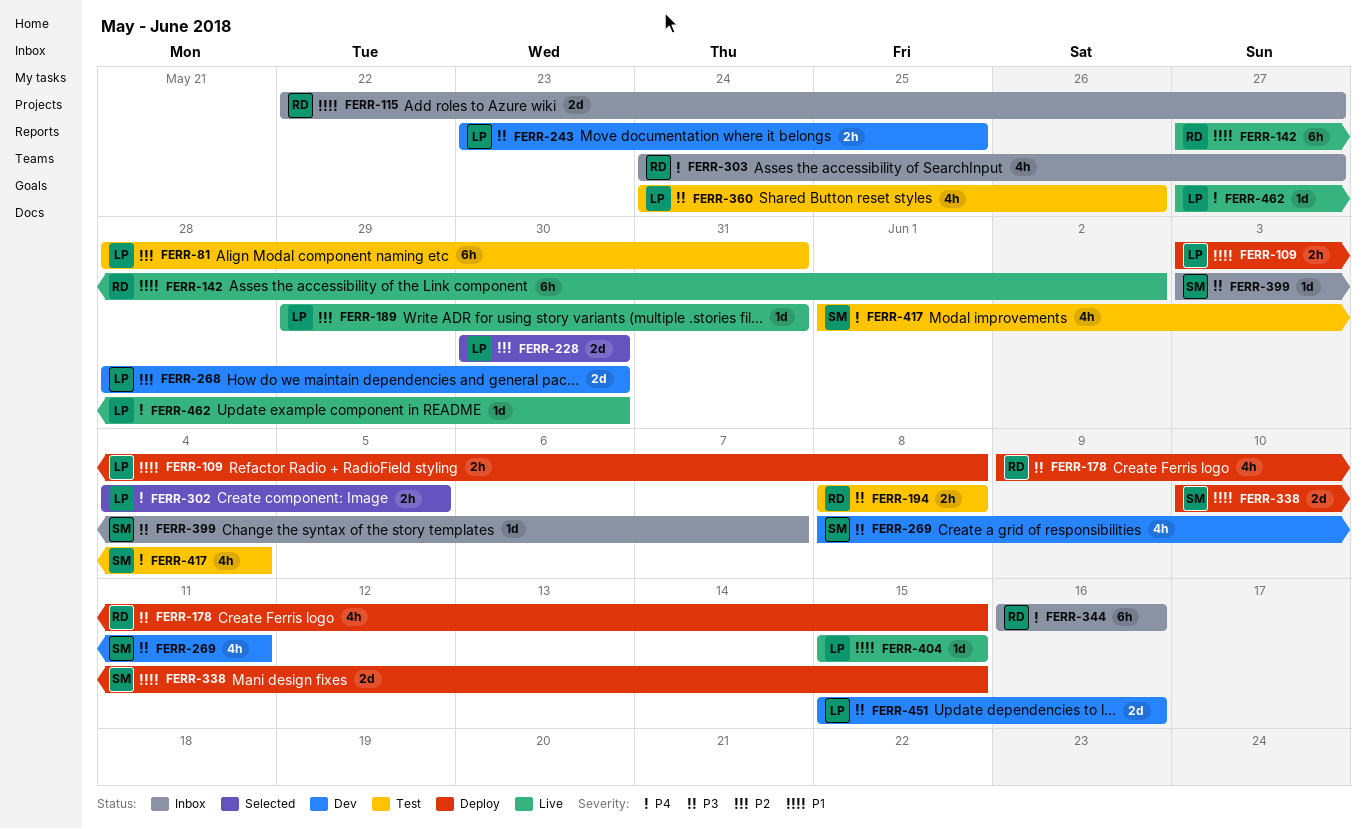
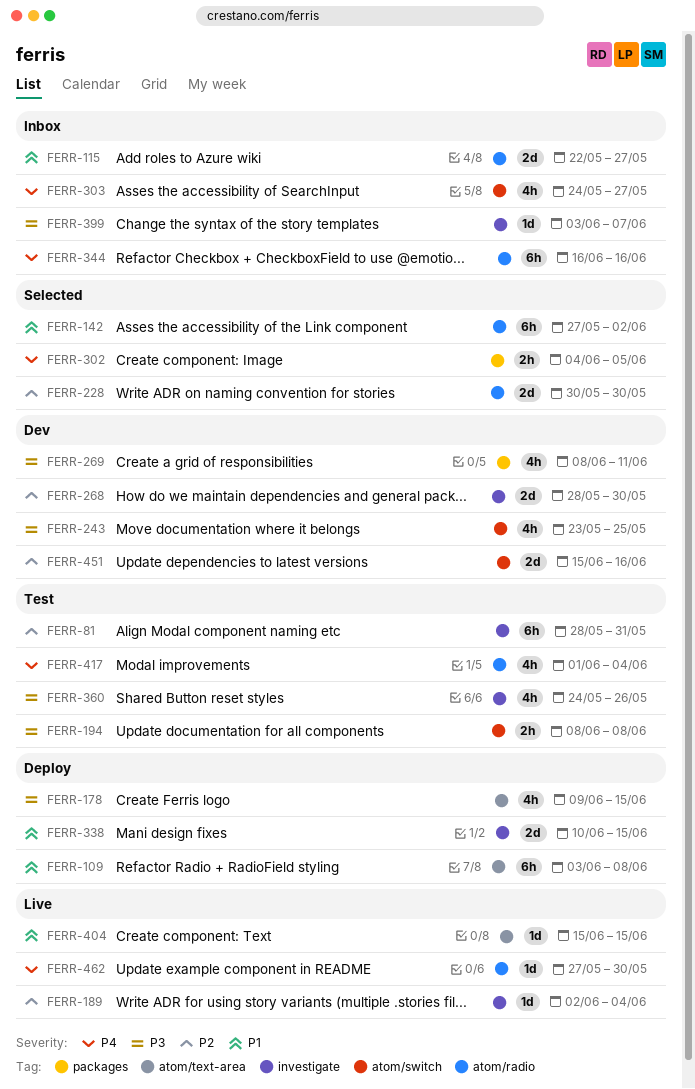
FERR-109, estimate: 2h -> 6h
FERR-142, status: Live -> Selected
FERR-189, start: May 29 -> Jun 2
FERR-189, due: May 31 -> Jun 4
FERR-243, estimate: 2h -> 4h
FERR-451, priority: P3 -> P2

